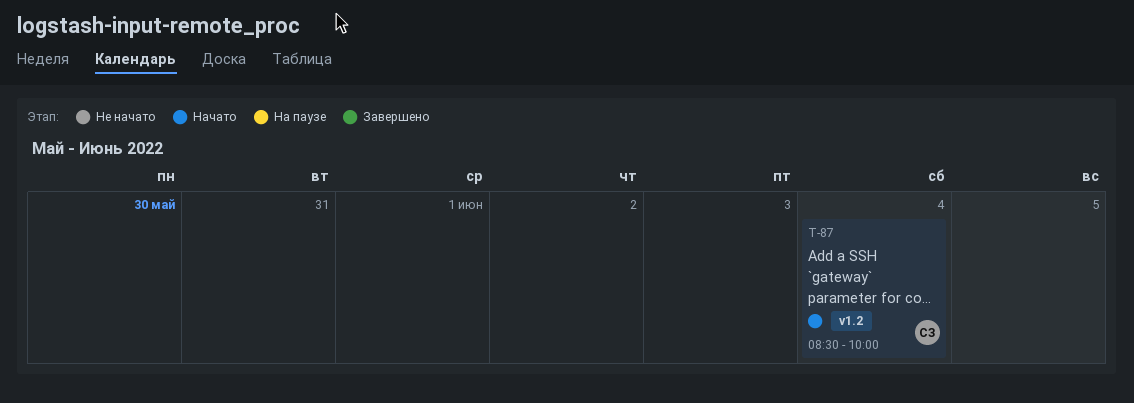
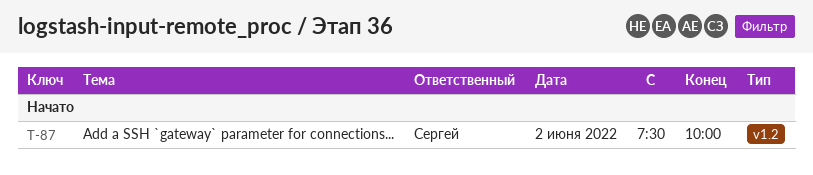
T-87, day: Jun 4 -> Jun 2
T-87, begins: 08:30 -> 07:30

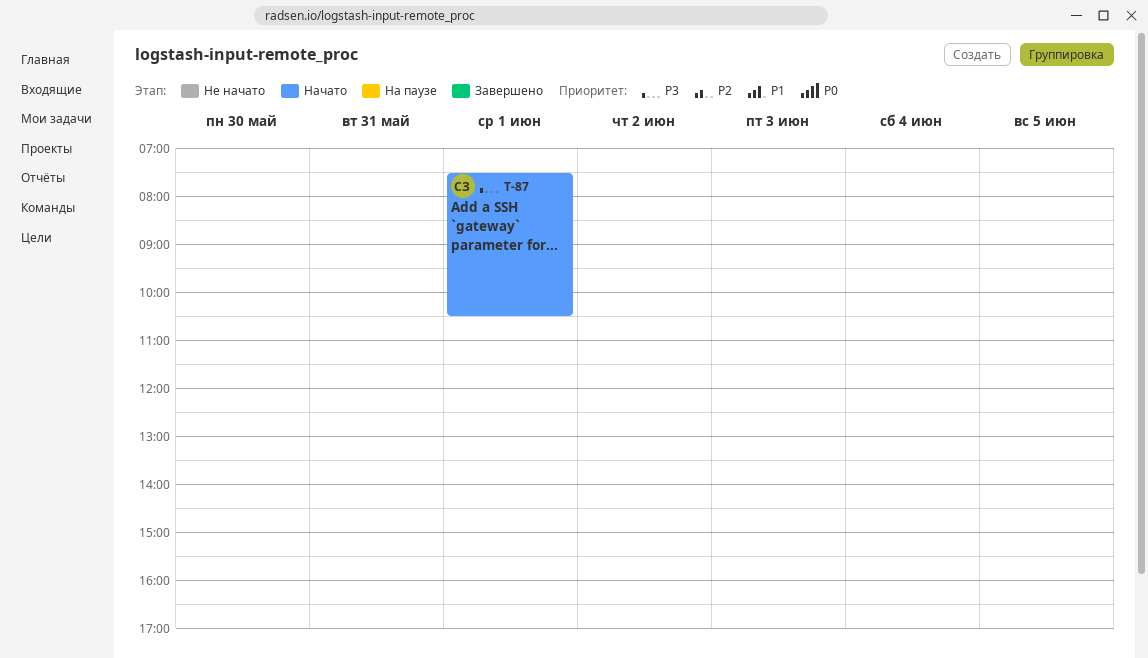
T-87, day: Jun 2 -> Jun 1
T-87, ends: 10:00 -> 10:30

